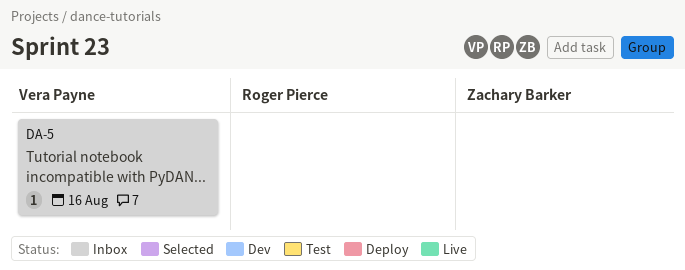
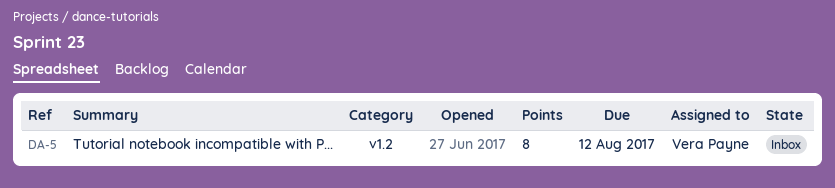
DA-5, estimate: 1 -> 8
DA-5, due: Aug 16 -> Aug 12

